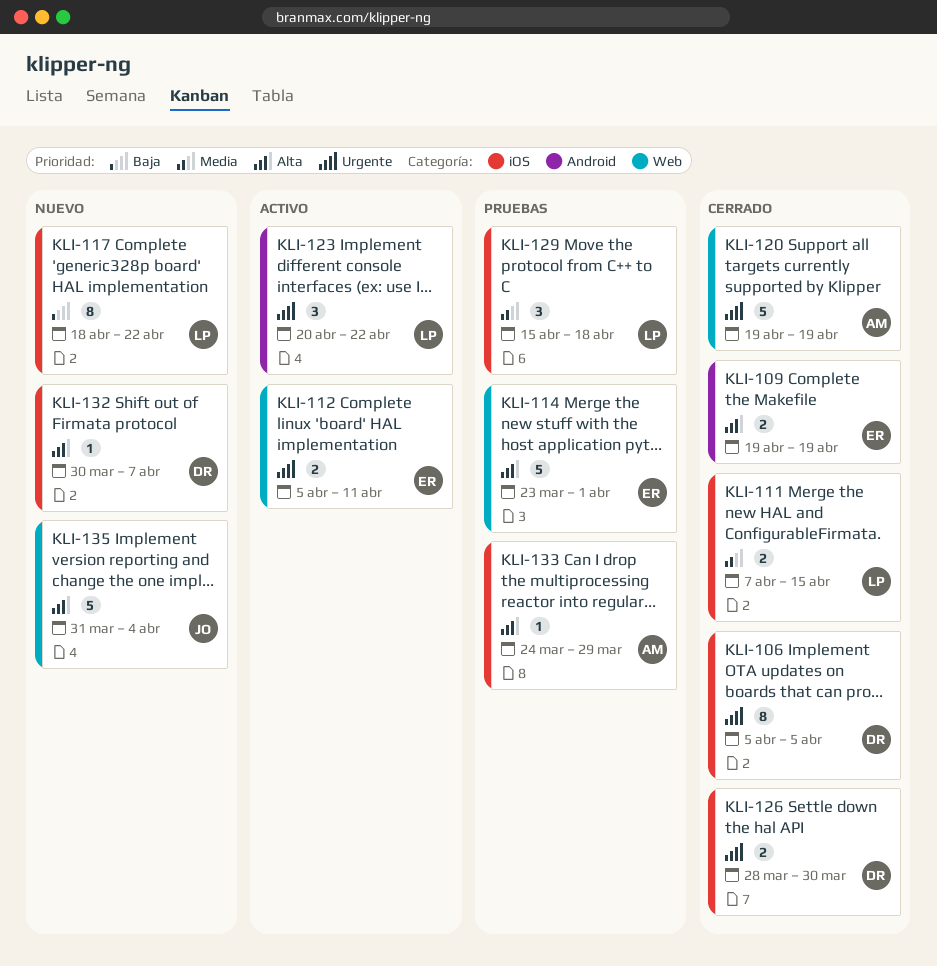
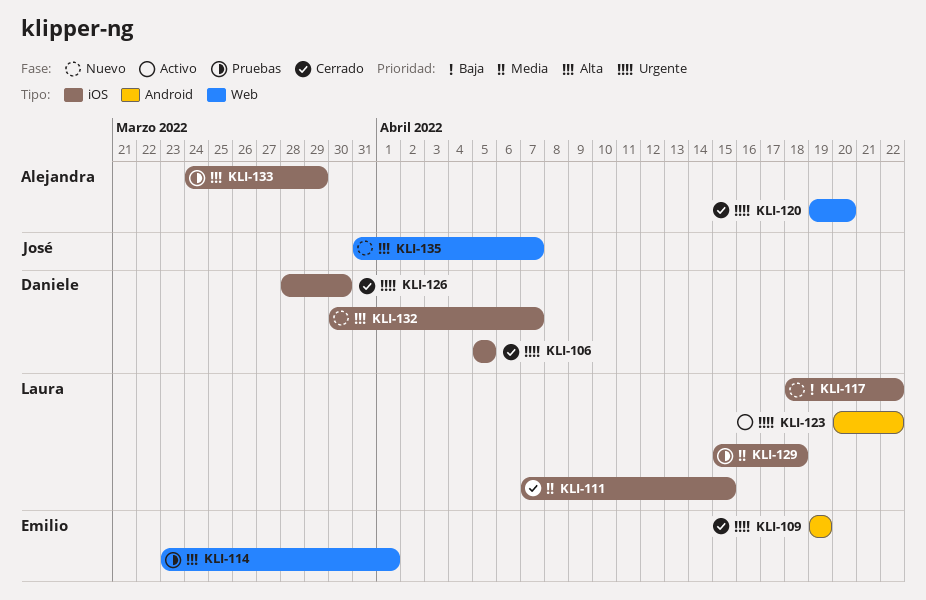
KLI-109, priority: Alta -> Urgente
KLI-112: present -> none
KLI-120, due: Apr 19 -> Apr 20
KLI-135, due: Apr 4 -> Apr 7

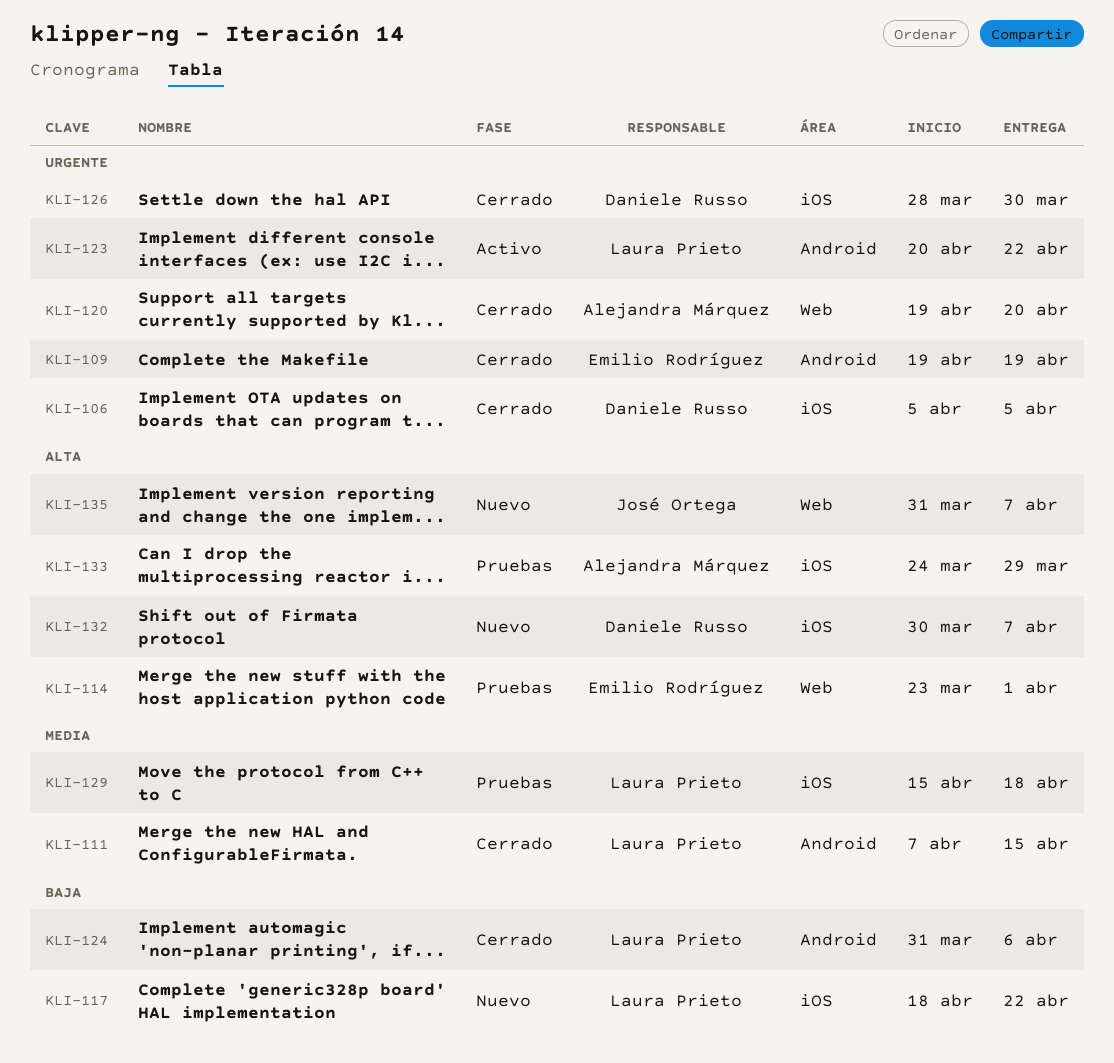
KLI-111, label: iOS -> Android
KLI-124: none -> present

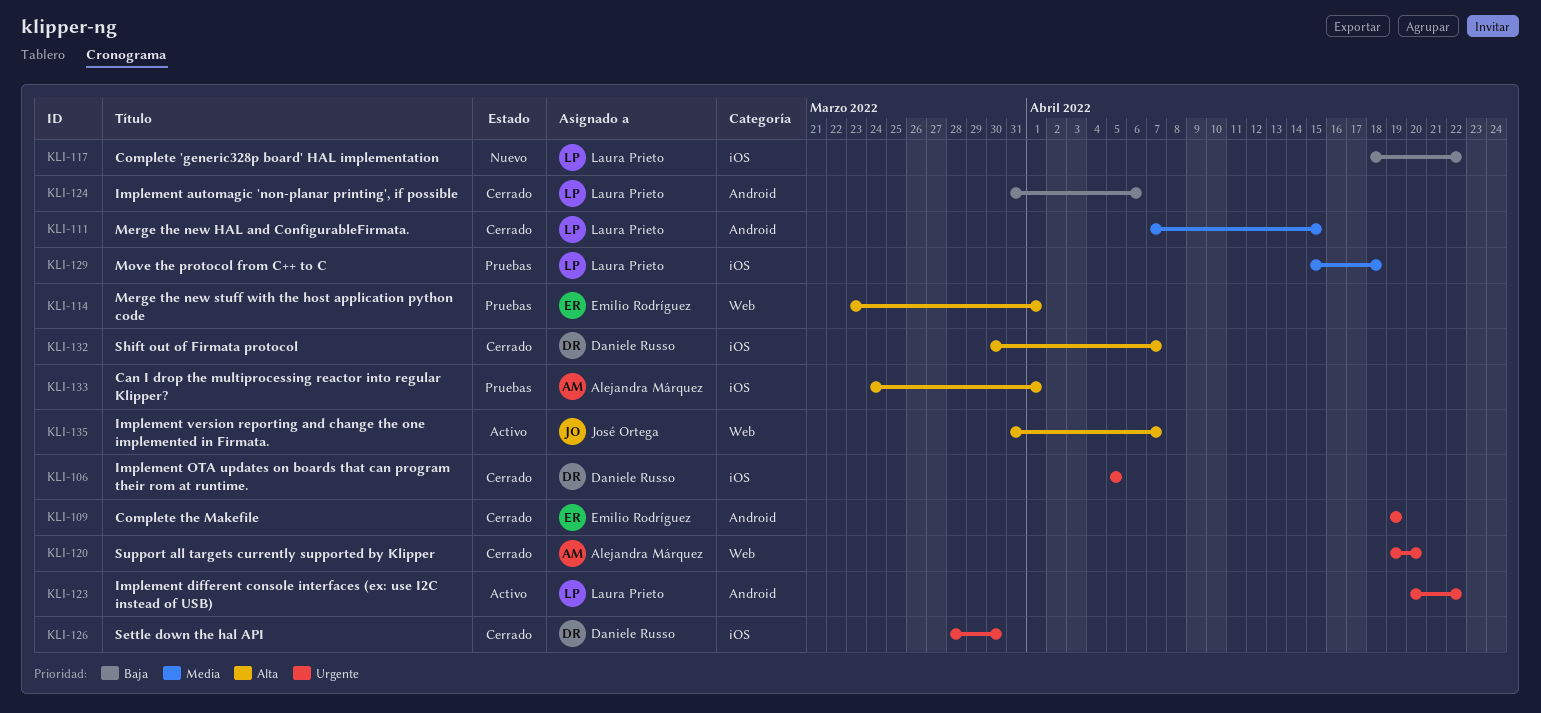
KLI-132, status: Nuevo -> Cerrado
KLI-133, due: Mar 29 -> Apr 1
KLI-135, status: Nuevo -> Activo

